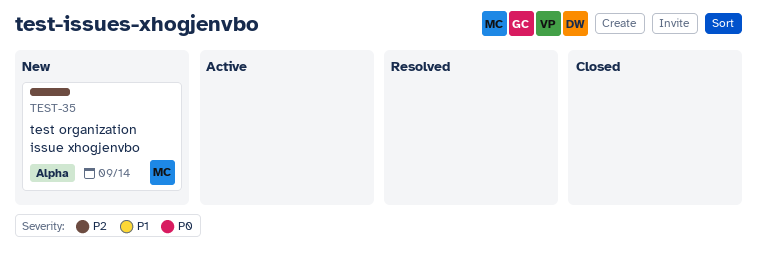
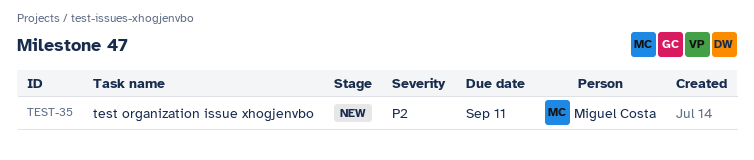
TEST-35, due: Sep 14 -> Sep 11

